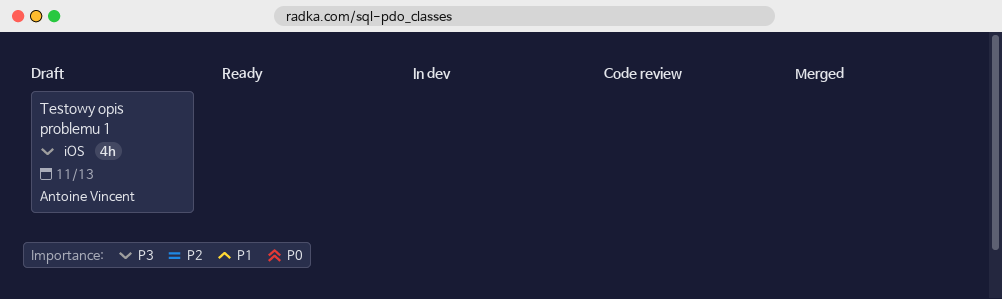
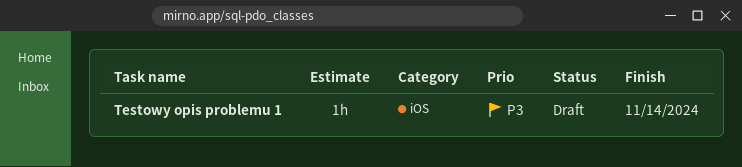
Testowy opis problemu 1, estimate: 4h -> 1h
Testowy opis problemu 1, due: Nov 13 -> Nov 14

